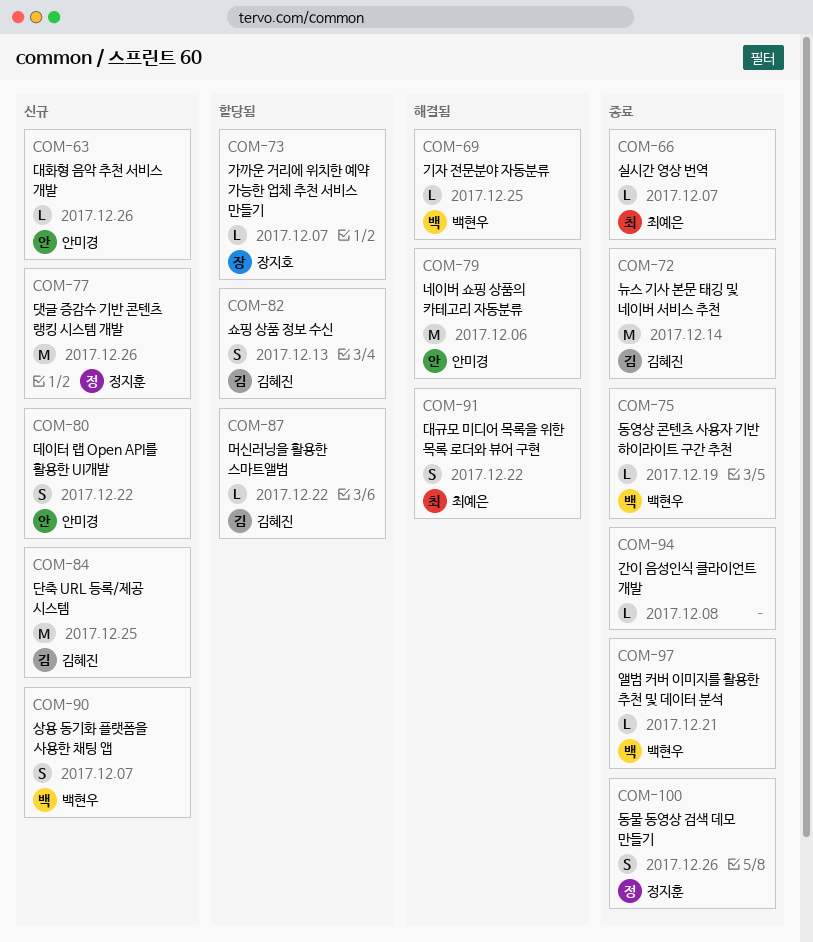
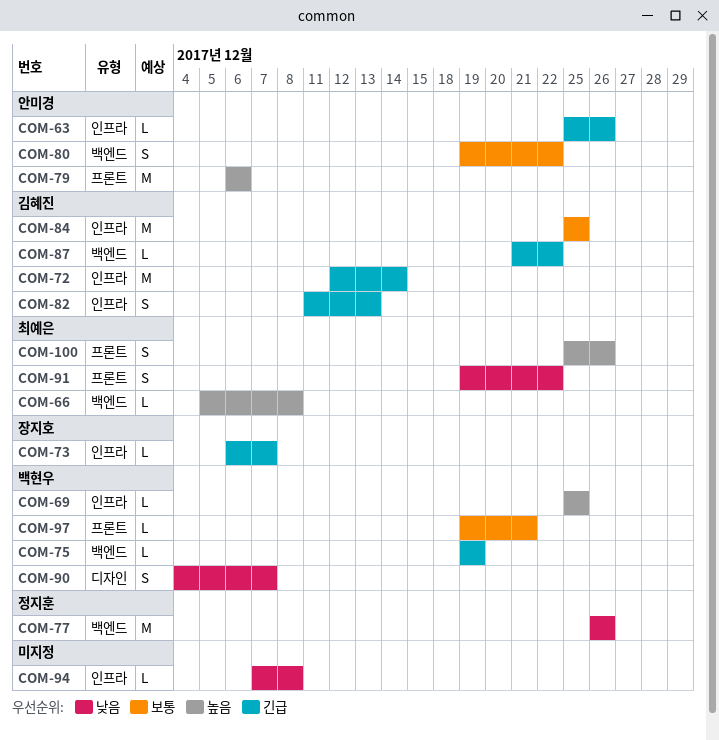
COM-66, due: Dec 7 -> Dec 8
COM-100, owner: 정지훈 -> 최예은

